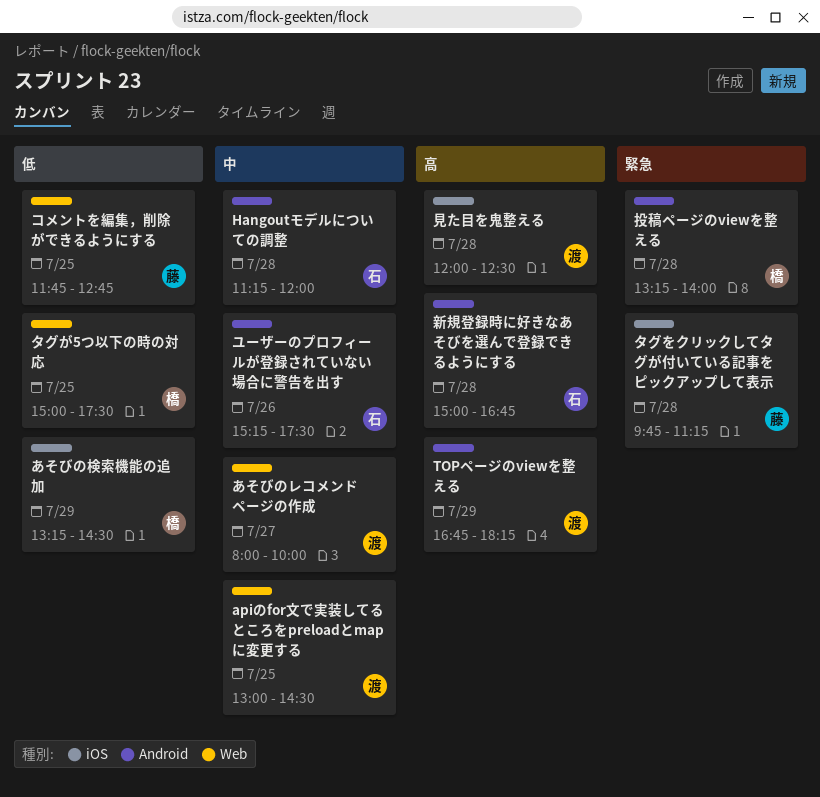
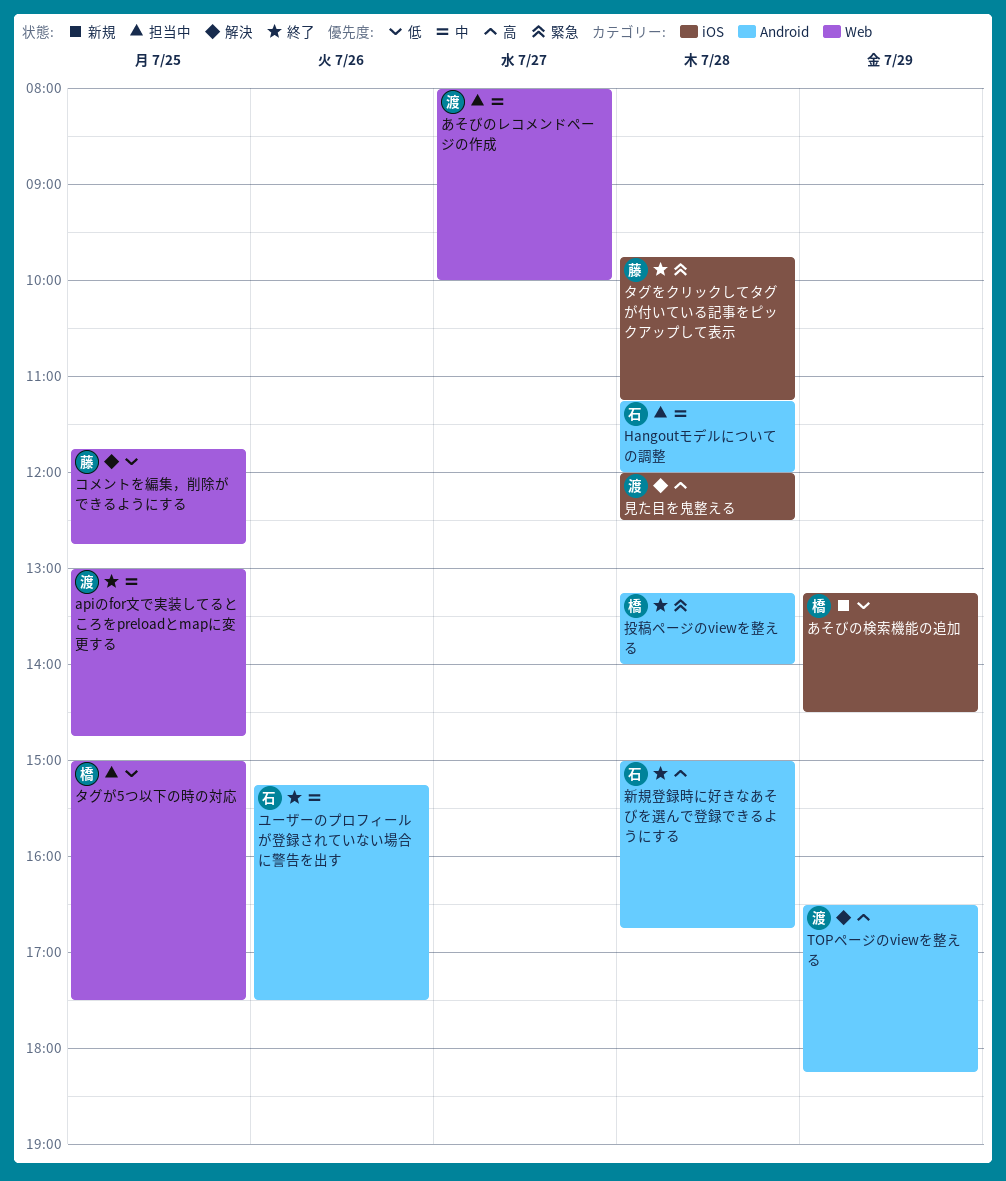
apiのfor文で実装してるところをpreloadとmapに変更する, ends: 14:30 -> 14:45
TOPページのviewを整える, begins: 16:45 -> 16:30

